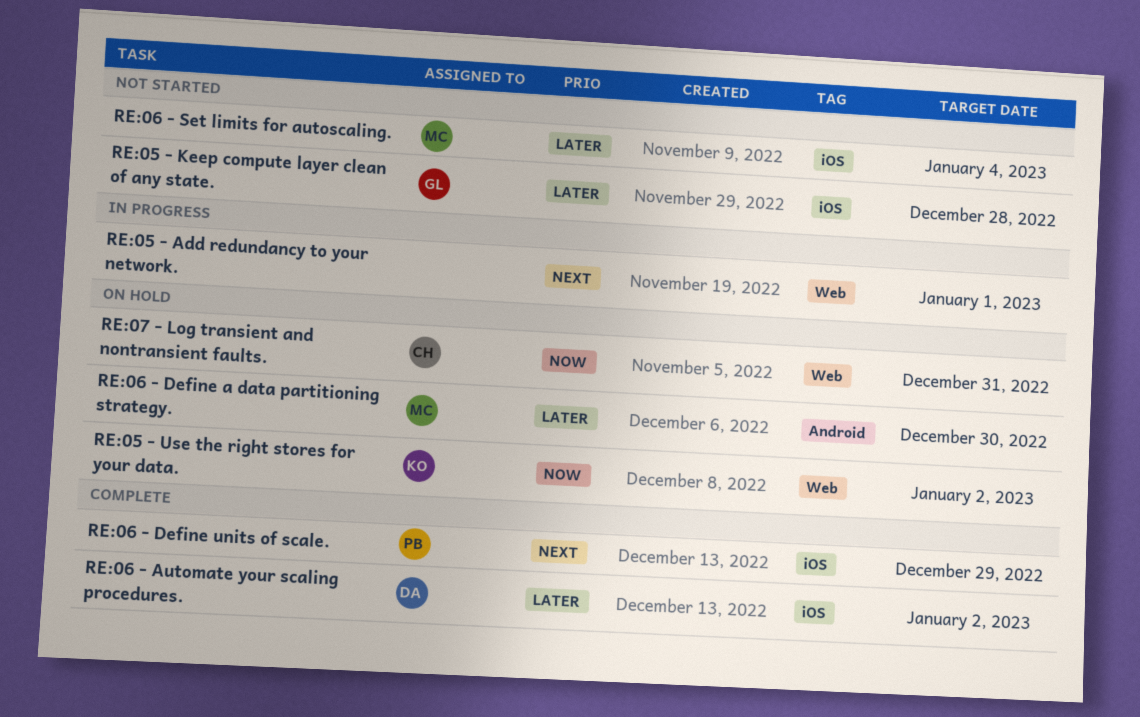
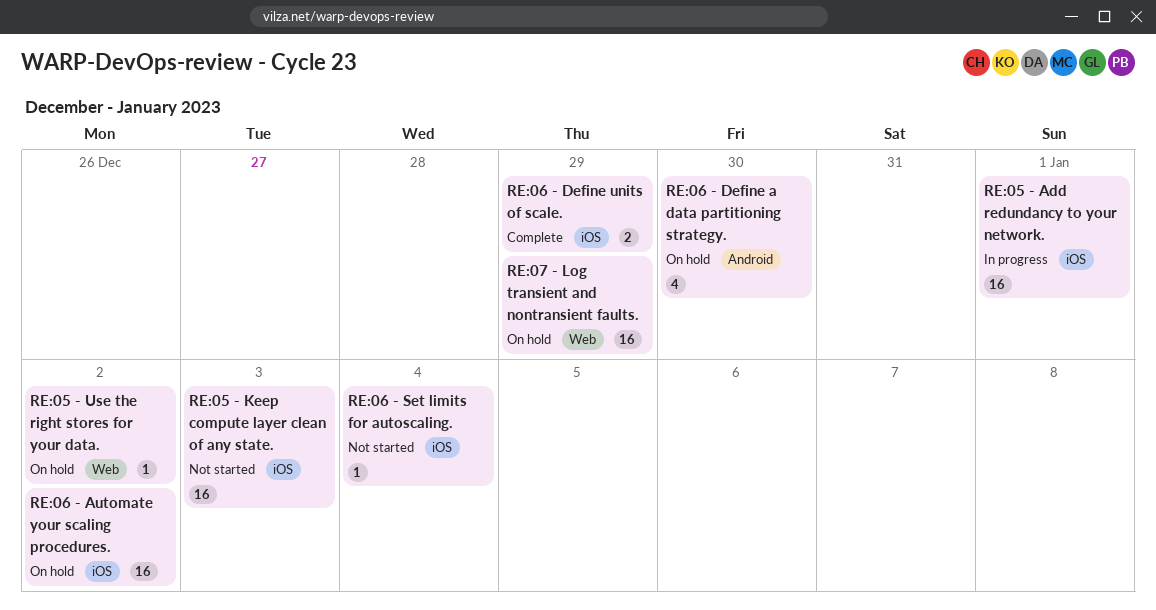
RE:05 - Add redundancy to your network., label: Web -> iOS
RE:05 - Keep compute layer clean of any state., due: Dec 28 -> Jan 3
RE:06 - Automate your scaling procedures., status: Complete -> On hold
RE:07 - Log transient and nontransient faults., due: Dec 31 -> Dec 29

